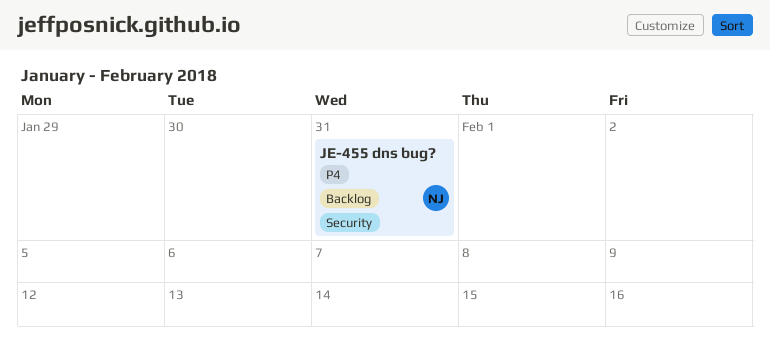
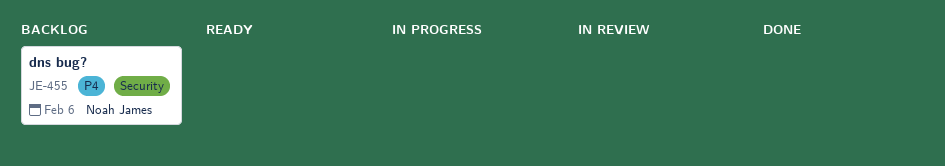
JE-455, due: Jan 31 -> Feb 6

